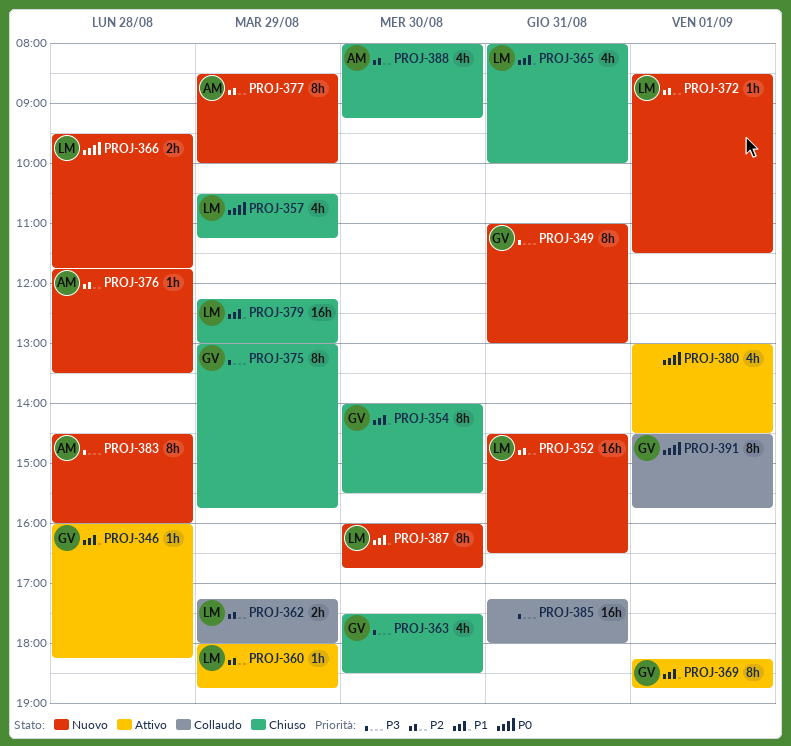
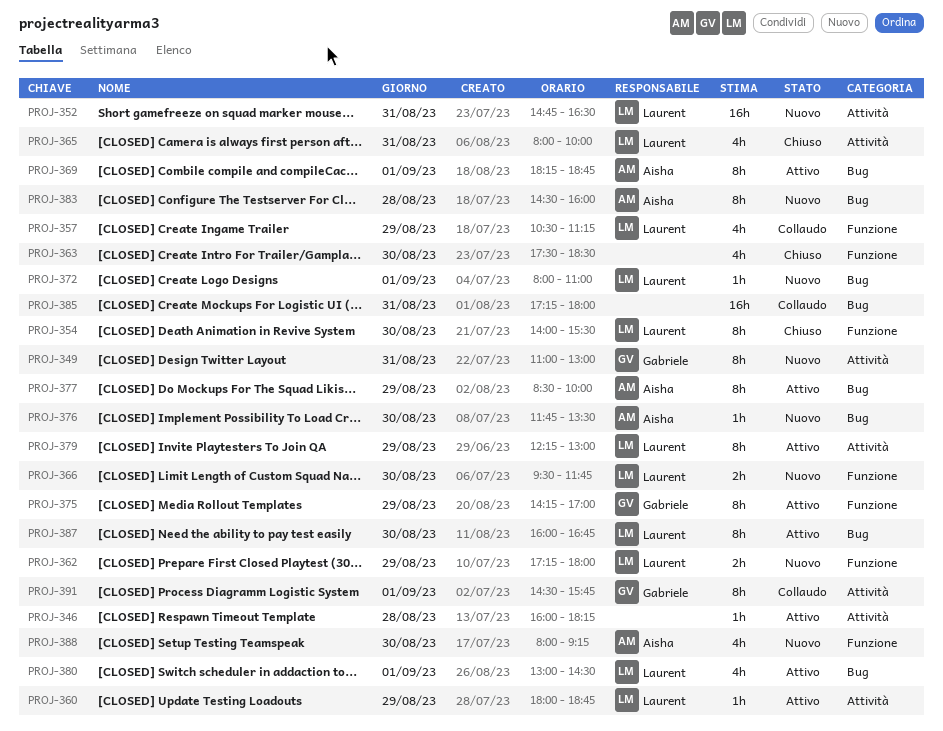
PROJ-346, owner: Gabriele -> none
PROJ-352, begins: 14:30 -> 14:45
PROJ-354, owner: Gabriele -> Laurent
PROJ-357, status: Chiuso -> Collaudo
PROJ-362, status: Collaudo -> Nuovo
PROJ-363, owner: Gabriele -> none
PROJ-366, day: Aug 28 -> Aug 30
PROJ-369, owner: Gabriele -> Aisha
PROJ-372, begins: 08:30 -> 08:00
PROJ-372, ends: 11:30 -> 11:00
PROJ-375, status: Chiuso -> Attivo
PROJ-375, begins: 13:00 -> 14:15
PROJ-375, ends: 15:45 -> 17:00
PROJ-376, day: Aug 28 -> Aug 30
PROJ-377, status: Nuovo -> Attivo
PROJ-379, status: Chiuso -> Attivo
PROJ-379, estimate: 16h -> 8h
PROJ-380, owner: none -> Laurent
PROJ-387, status: Nuovo -> Attivo
PROJ-388, status: Chiuso -> Nuovo

